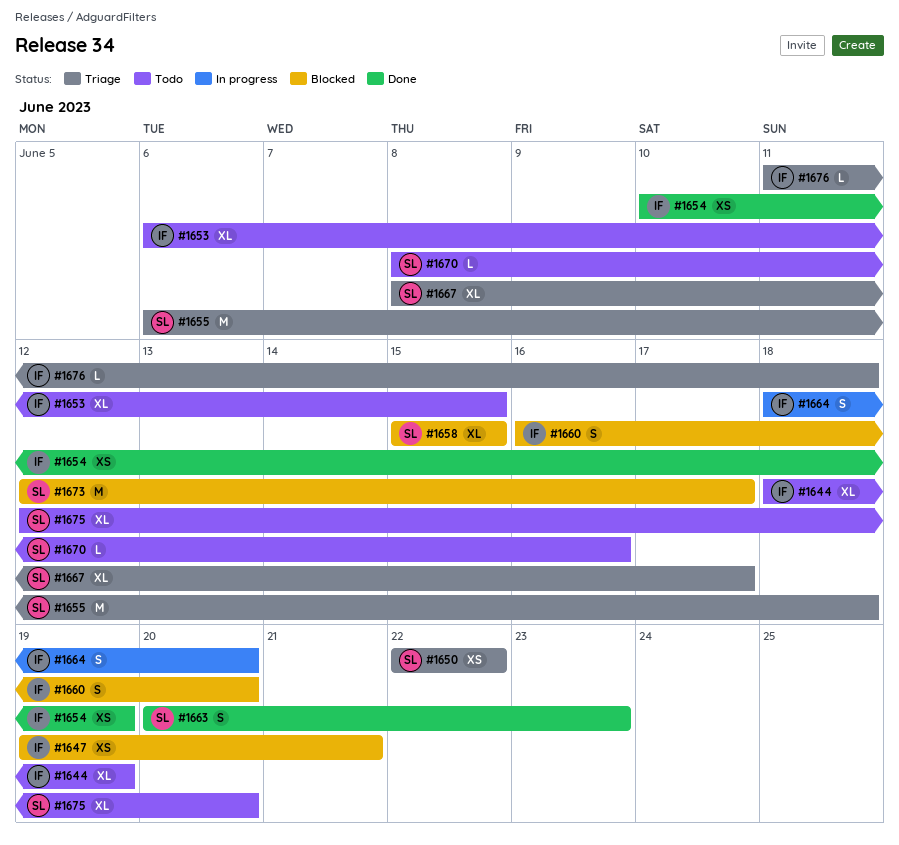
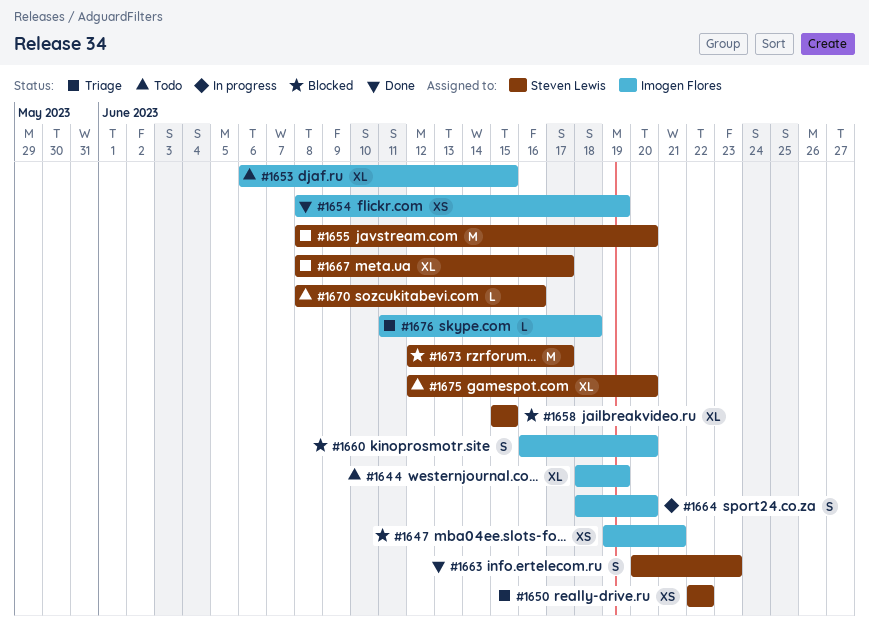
#1654, start: Jun 10 -> Jun 8
#1655, start: Jun 6 -> Jun 8
#1655, due: Jun 18 -> Jun 20

